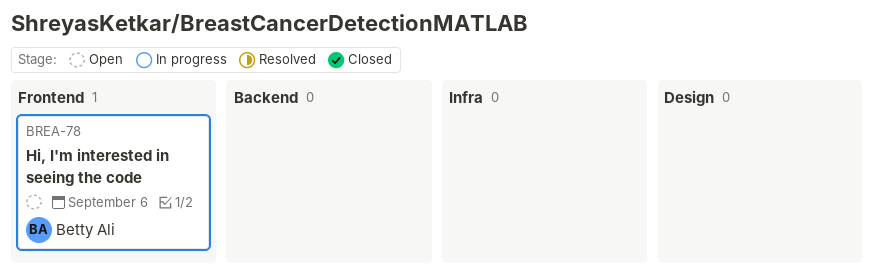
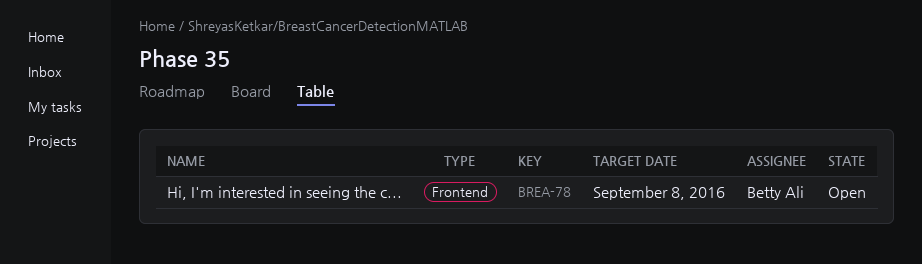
BREA-78, due: Sep 6 -> Sep 8

